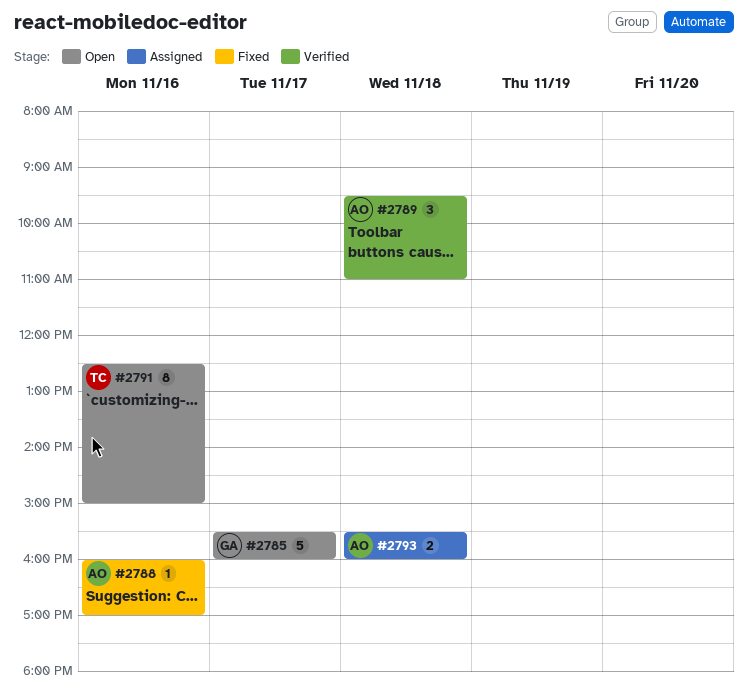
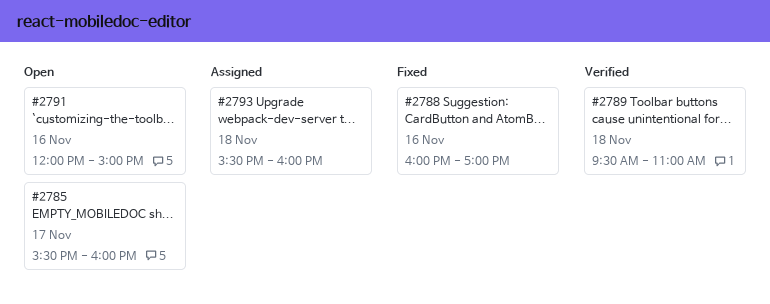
#2791, begins: 12:30 -> 12:00

